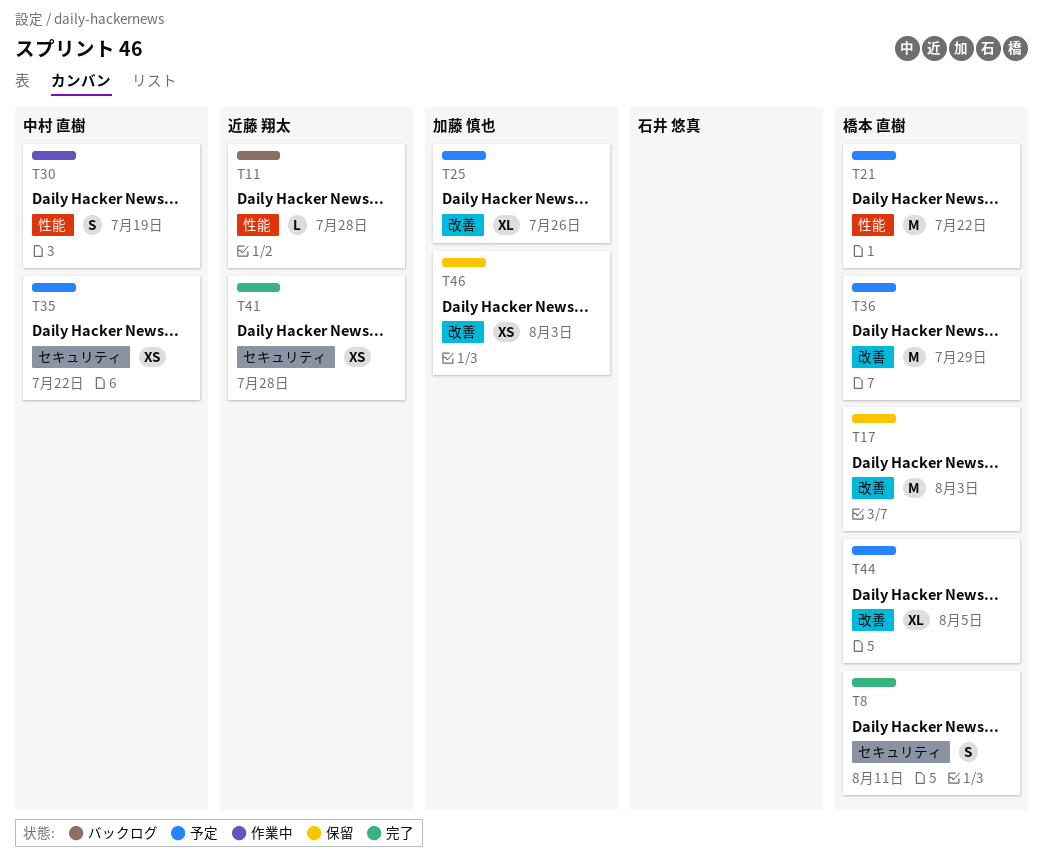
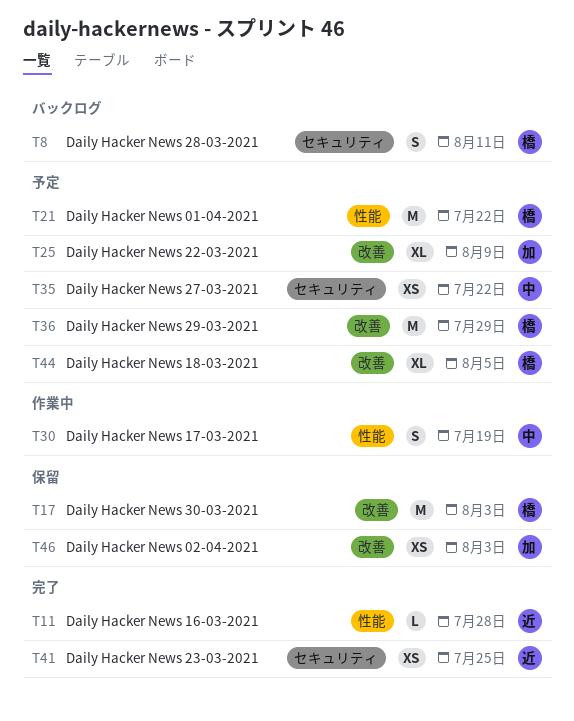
T8, status: 完了 -> バックログ
T11, status: バックログ -> 完了
T25, due: Jul 26 -> Aug 9
T41, due: Jul 28 -> Jul 25

